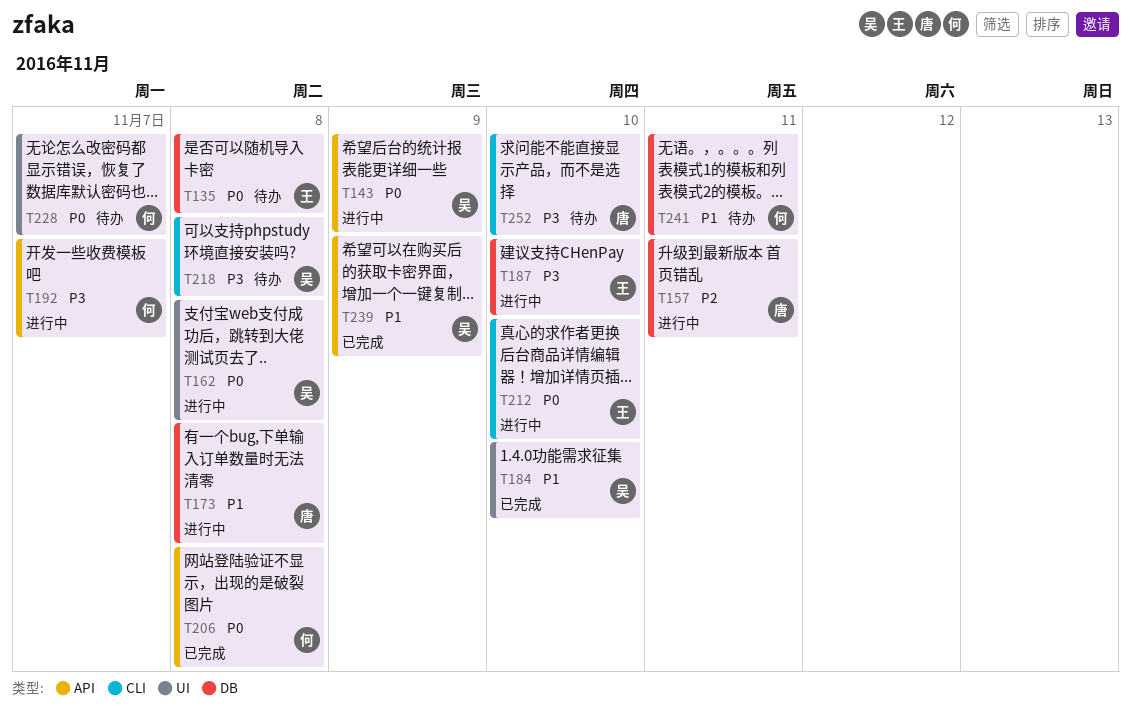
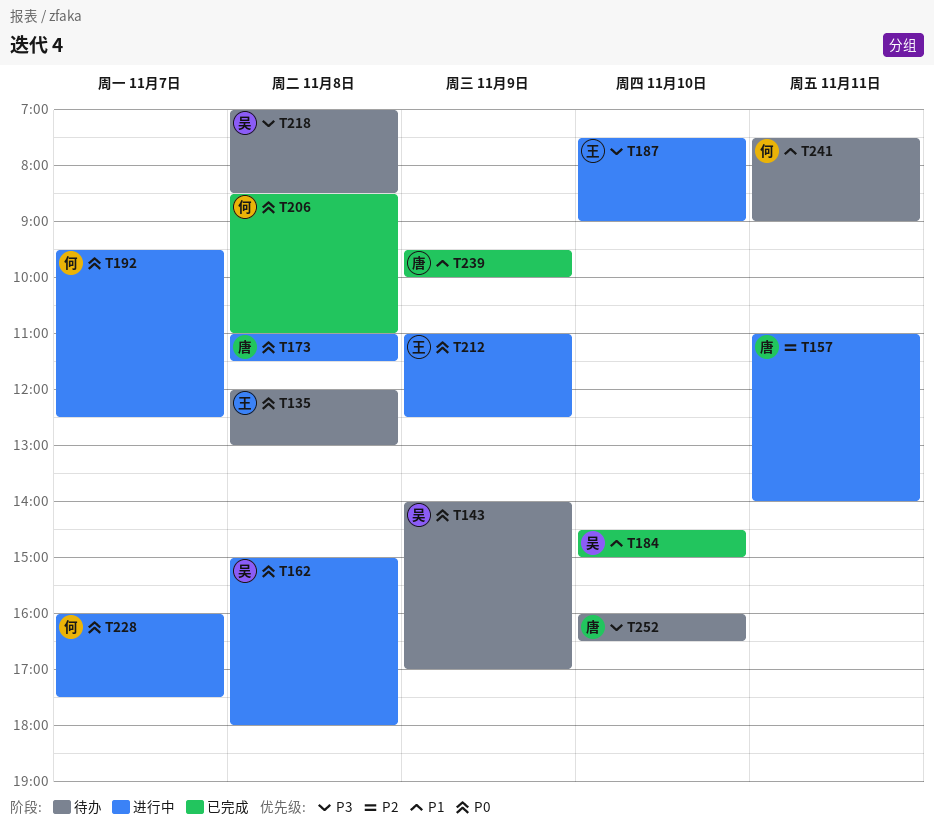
T143, status: 进行中 -> 待办
T173, priority: P1 -> P0
T192, priority: P3 -> P0
T212, day: Nov 10 -> Nov 9
T228, status: 待办 -> 进行中
T239, owner: 吴 -> 唐

